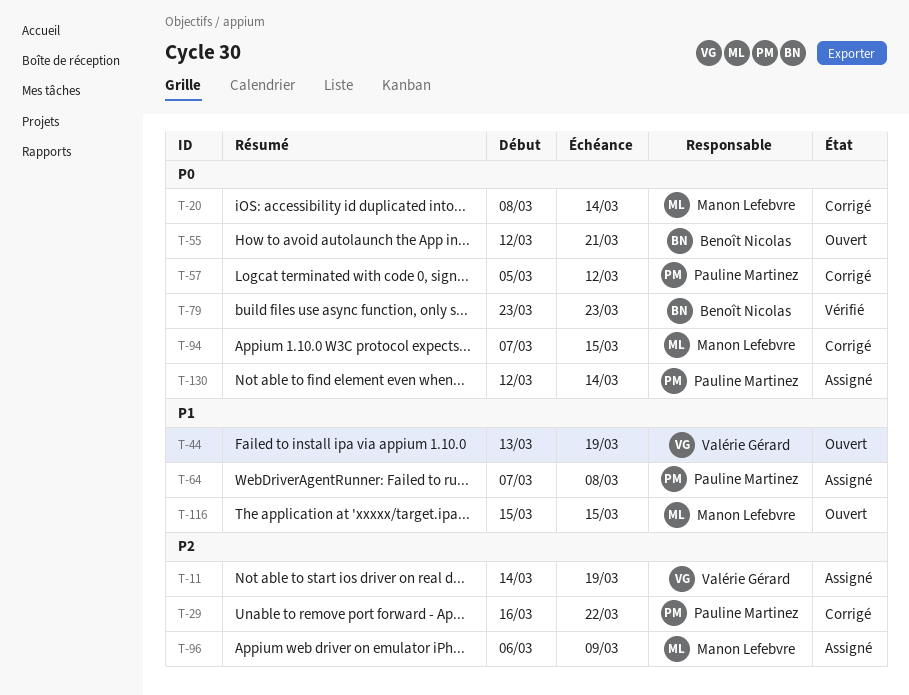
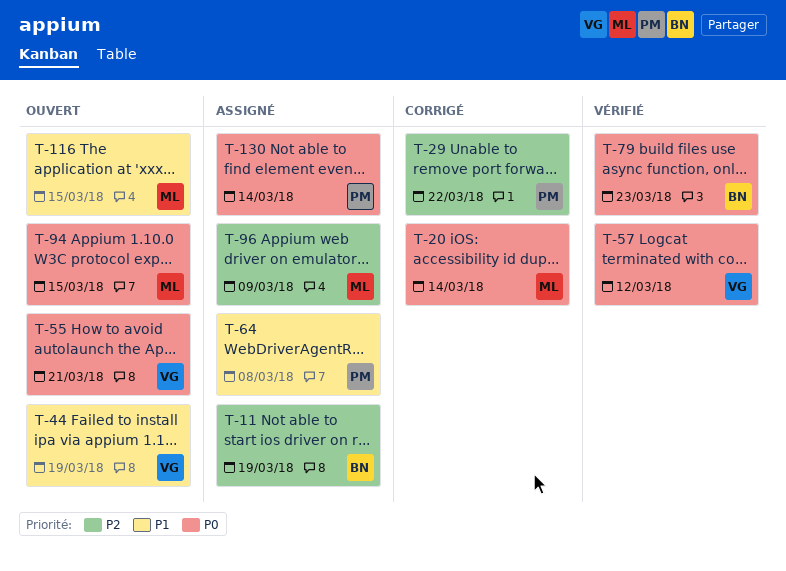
T-11, owner: Valérie Gérard -> Benoît Nicolas
T-55, owner: Benoît Nicolas -> Valérie Gérard
T-57, status: Corrigé -> Vérifié
T-57, owner: Pauline Martinez -> Valérie Gérard
T-94, status: Corrigé -> Ouvert

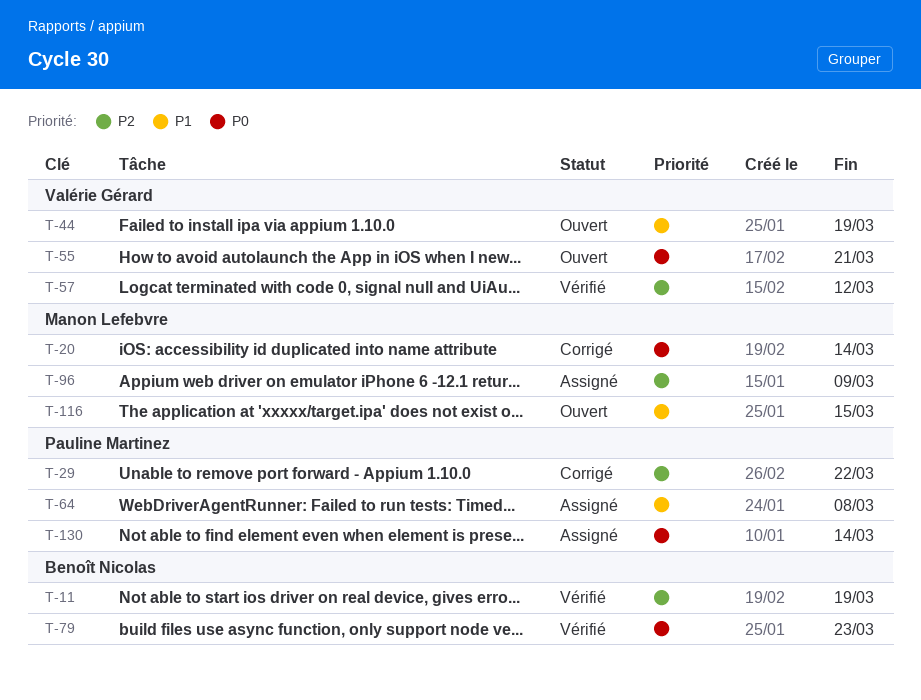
T-11, status: Assigné -> Vérifié
T-57, priority: P0 -> P2
T-94: present -> none

